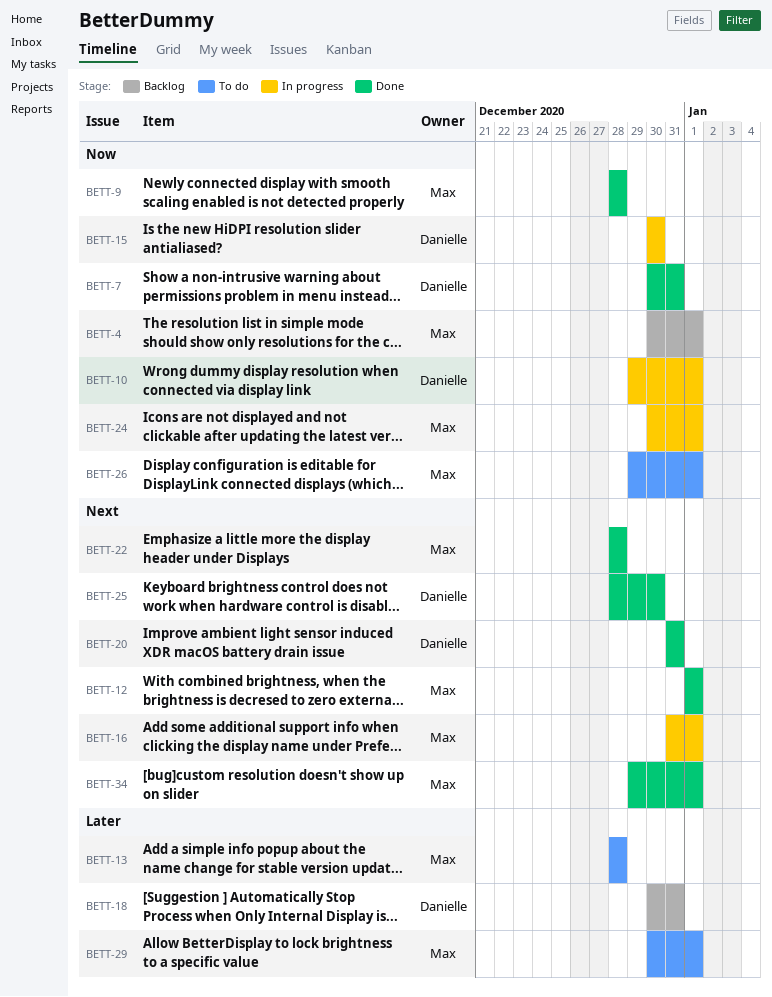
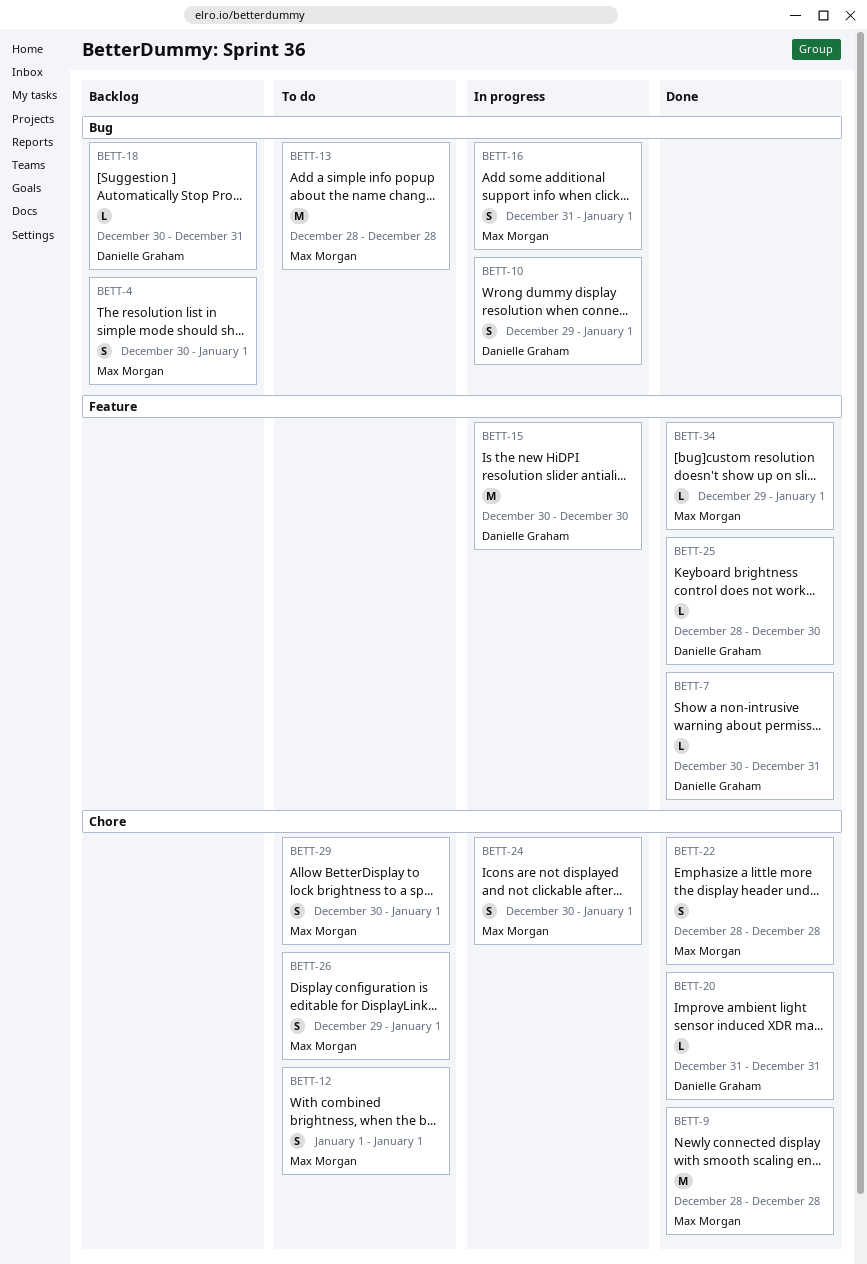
BETT-12, status: Done -> To do

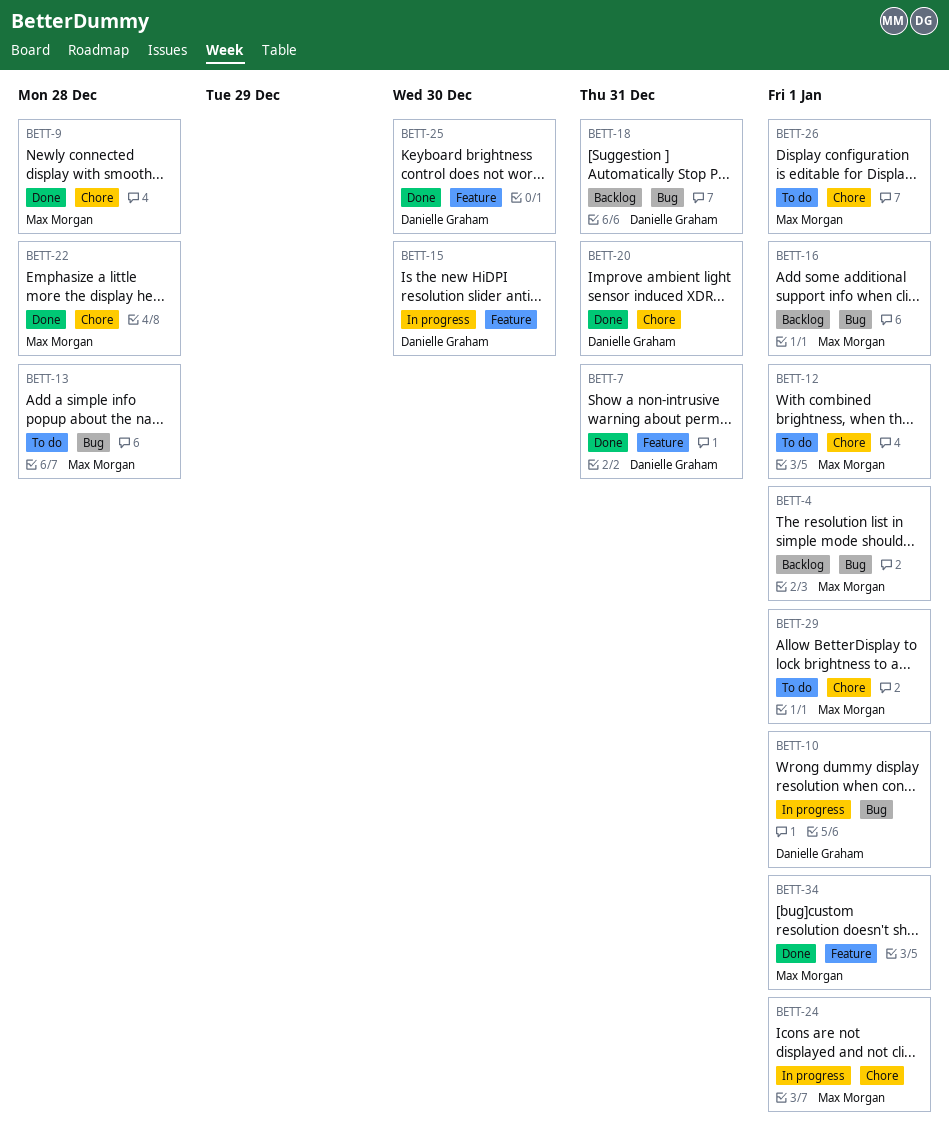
BETT-16, status: In progress -> Backlog

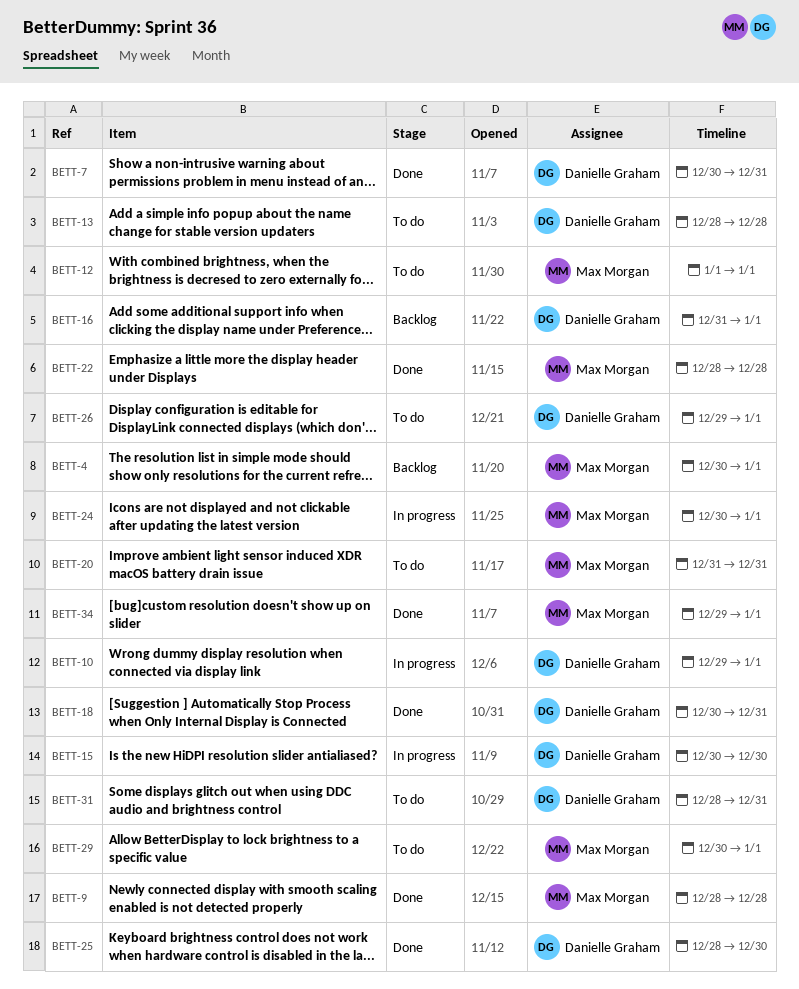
BETT-13, owner: Max Morgan -> Danielle Graham
BETT-16, owner: Max Morgan -> Danielle Graham
BETT-18, status: Backlog -> Done
BETT-20, status: Done -> To do
BETT-20, owner: Danielle Graham -> Max Morgan
BETT-26, owner: Max Morgan -> Danielle Graham
BETT-31: none -> present

